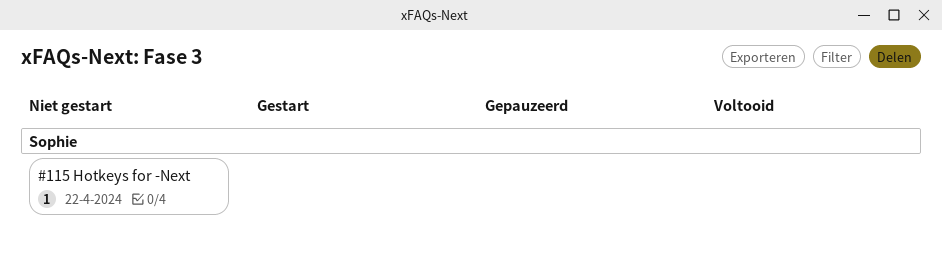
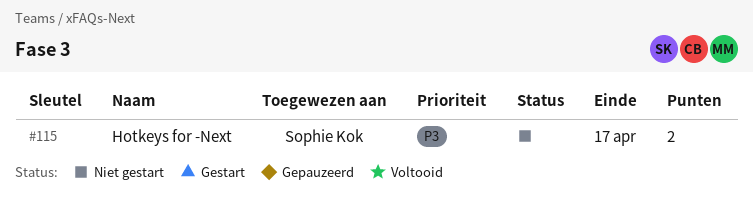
#115, estimate: 1 -> 2
#115, due: Apr 22 -> Apr 17

